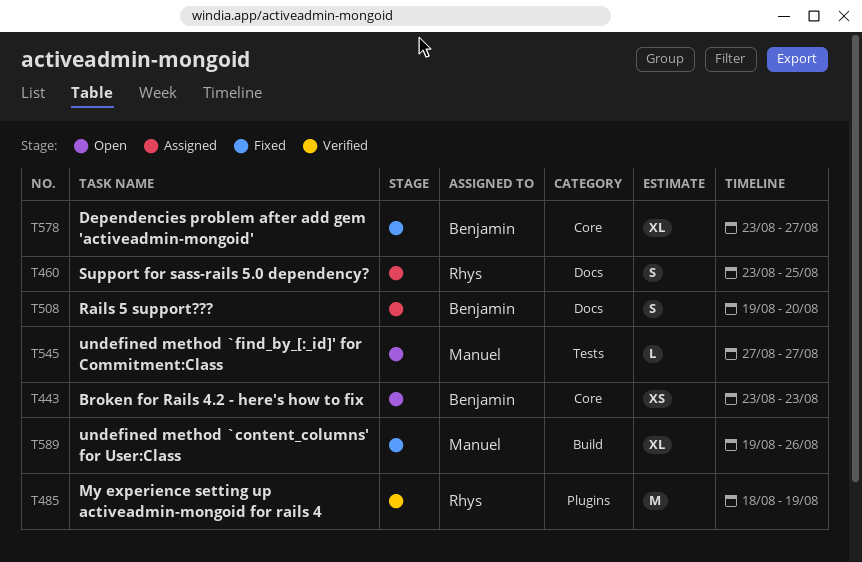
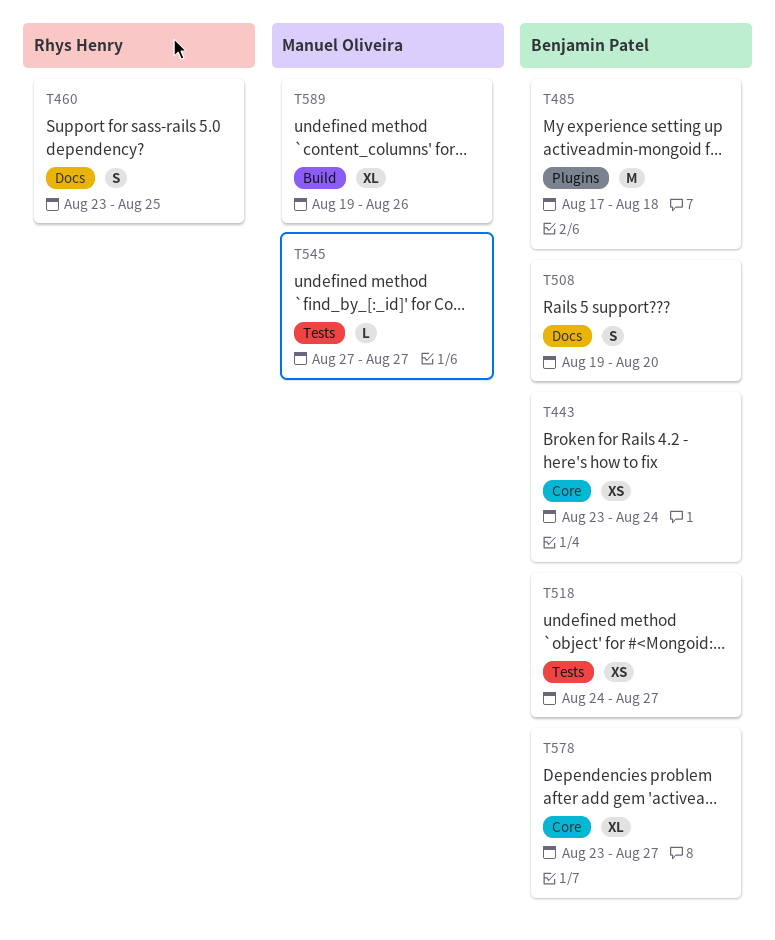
T443, due: Aug 23 -> Aug 24
T485, owner: Rhys Henry -> Benjamin Patel
T485, start: Aug 18 -> Aug 17
T485, due: Aug 19 -> Aug 18
T518: none -> present

